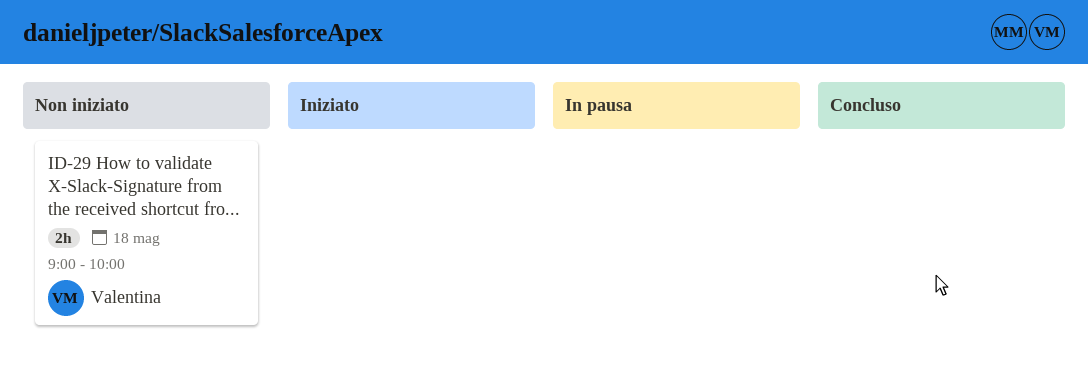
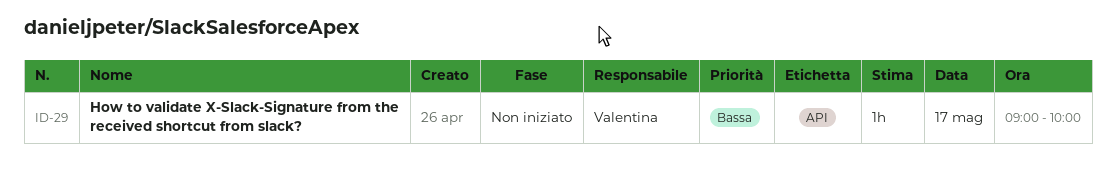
ID-29, estimate: 2h -> 1h
ID-29, day: May 18 -> May 17

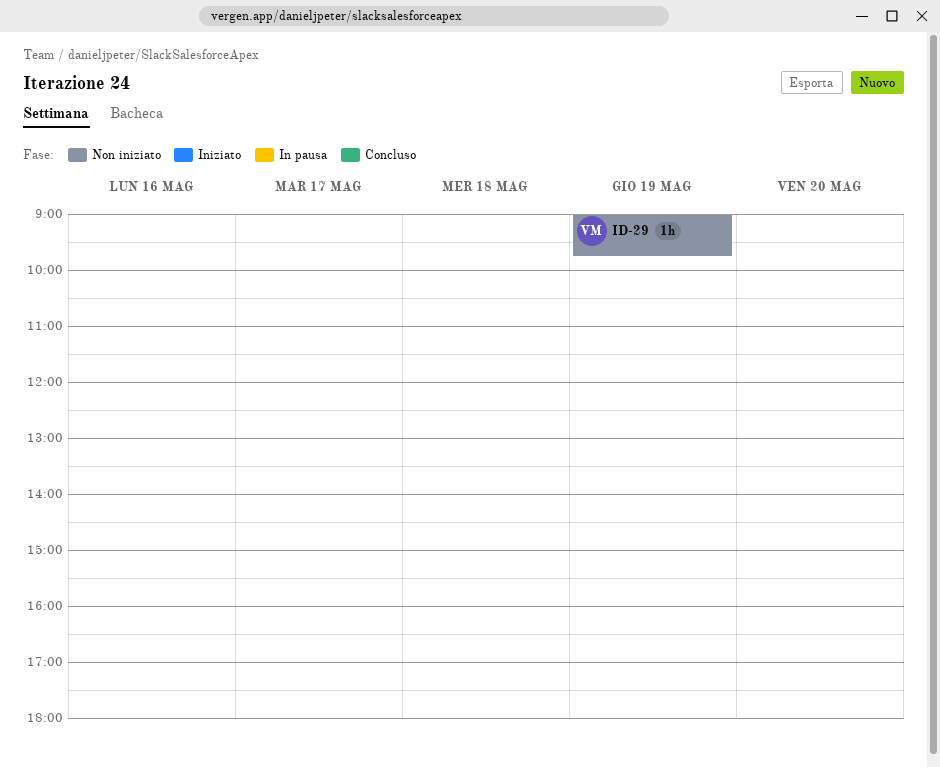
ID-29, day: May 17 -> May 19
ID-29, ends: 10:00 -> 09:45

